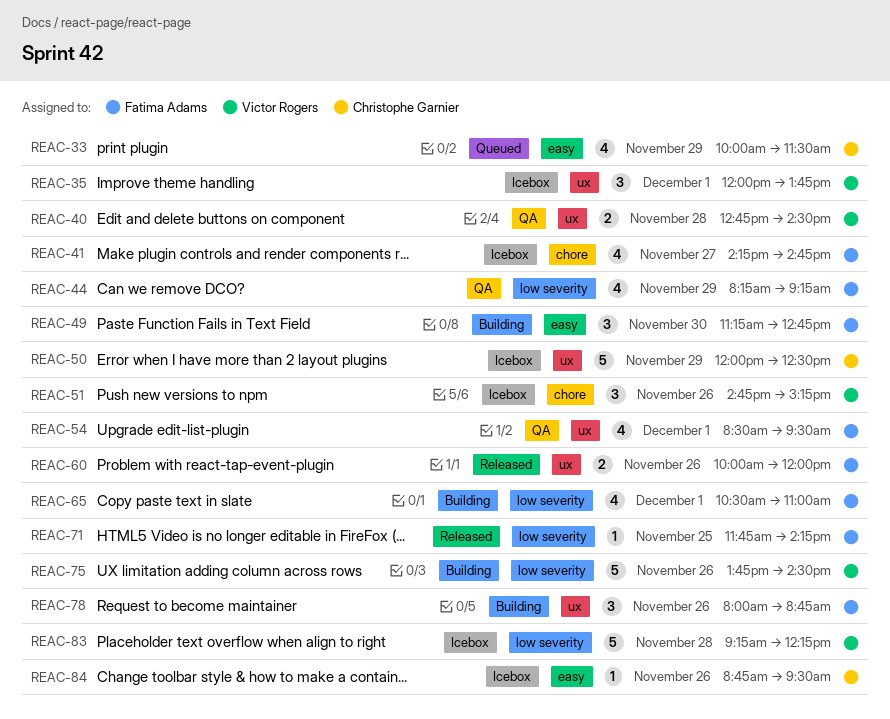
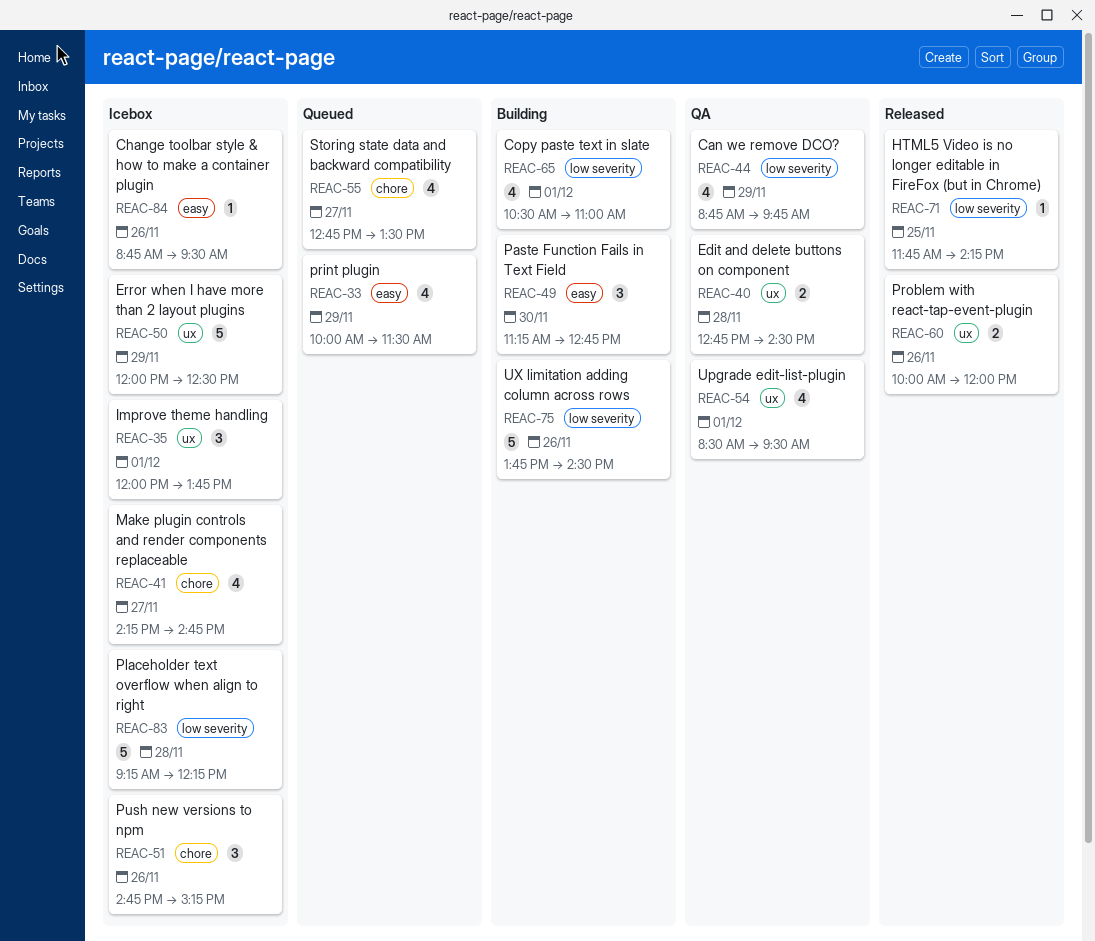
REAC-44, begins: 08:15 -> 08:45
REAC-44, ends: 09:15 -> 09:45
REAC-55: none -> present
REAC-78: present -> none

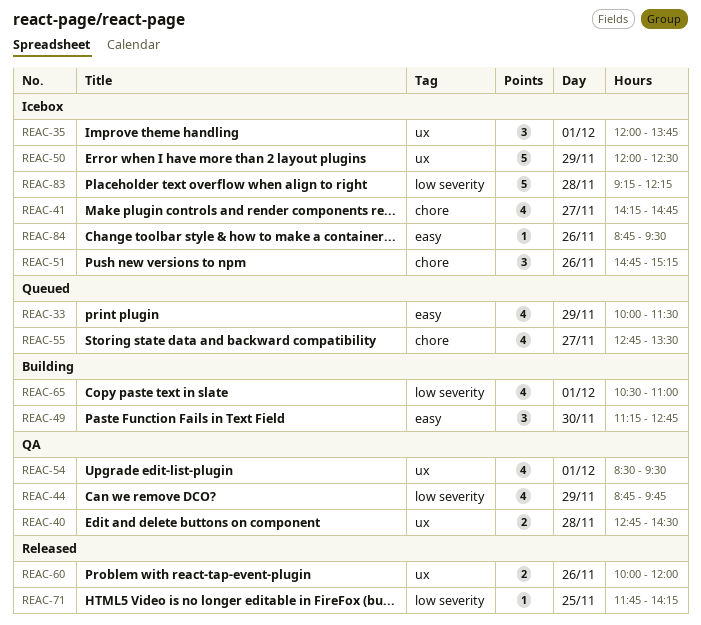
REAC-75: present -> none

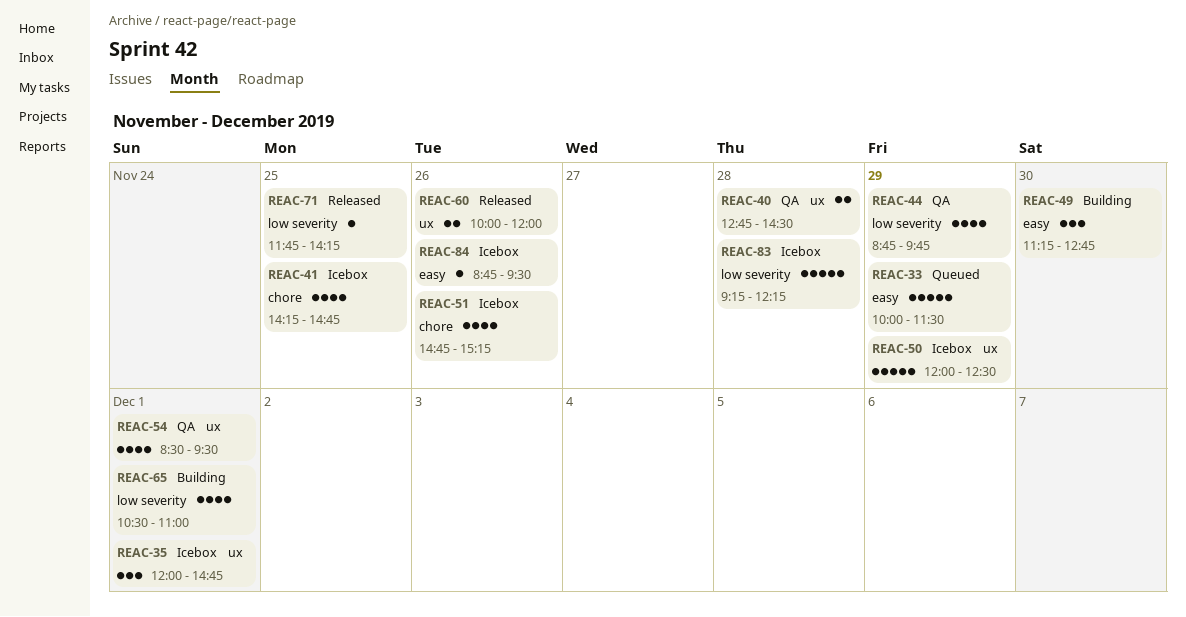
REAC-33, estimate: 4 -> 5
REAC-35, ends: 13:45 -> 14:45
REAC-41, day: Nov 27 -> Nov 25
REAC-51, estimate: 3 -> 4
REAC-55: present -> none

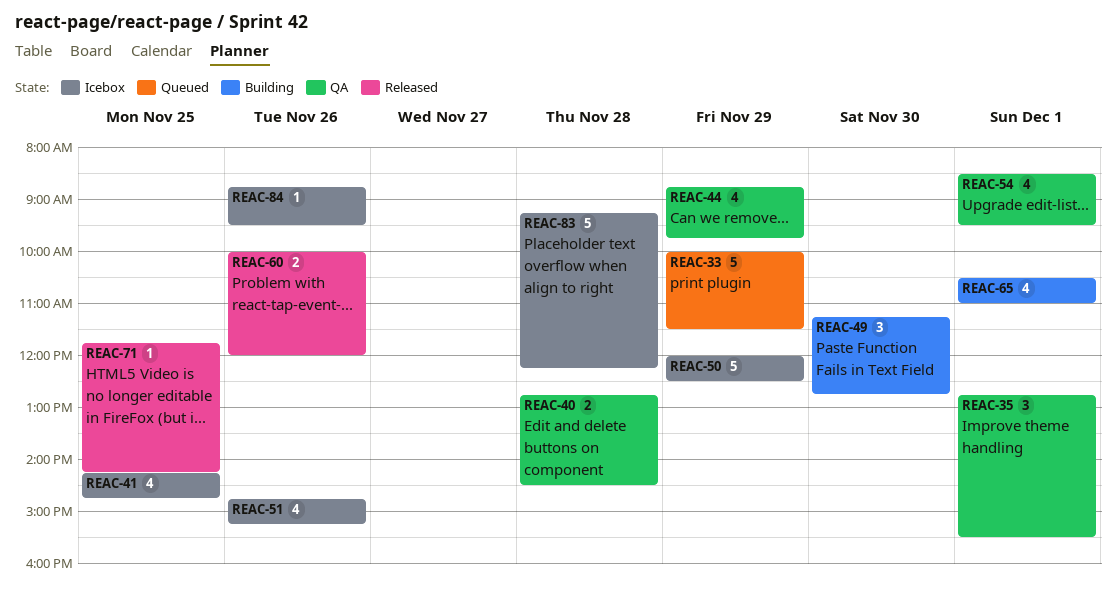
REAC-35, status: Icebox -> QA
REAC-35, begins: 12:00 -> 12:45
REAC-35, ends: 14:45 -> 15:30

